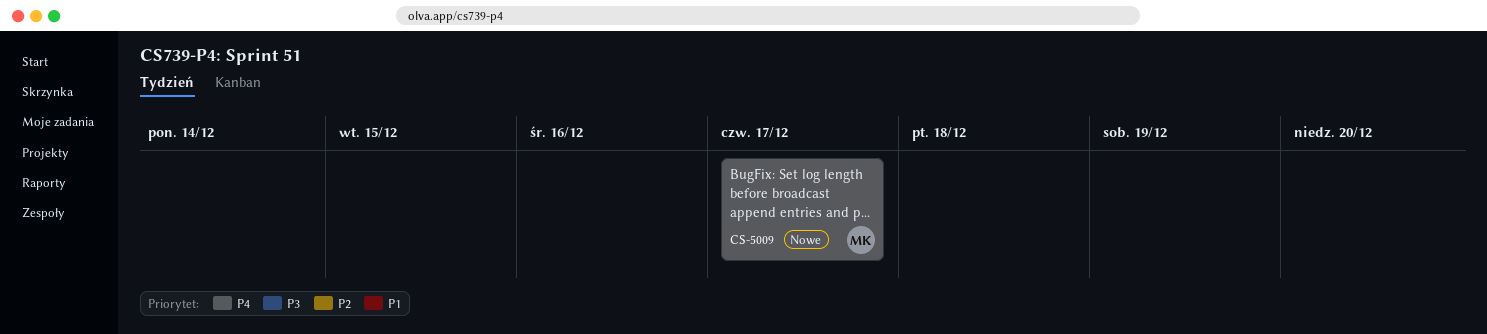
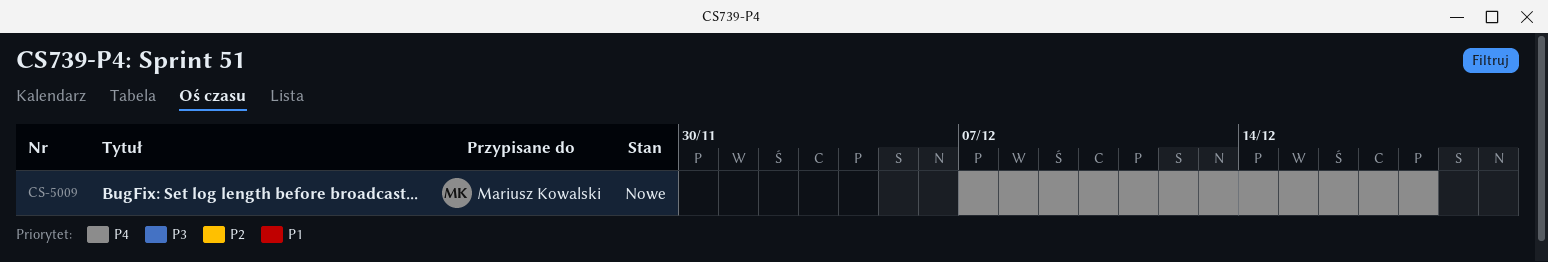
CS-5009, due: Dec 17 -> Dec 18

